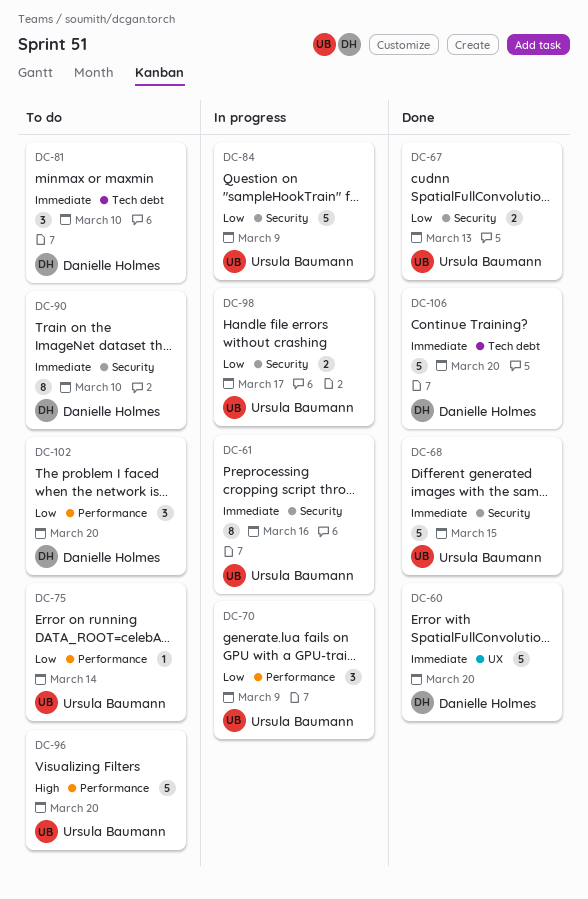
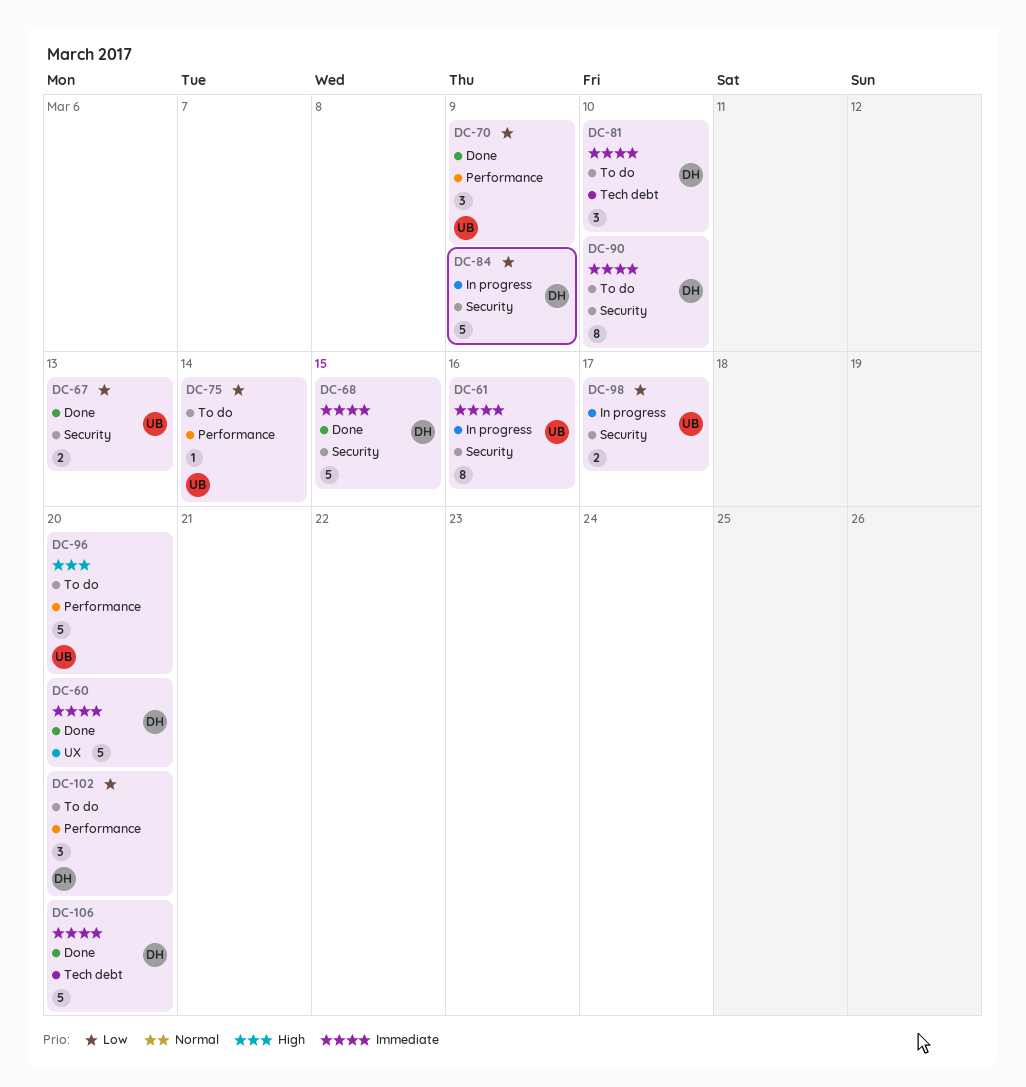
DC-68, owner: Ursula Baumann -> Danielle Holmes
DC-70, status: In progress -> Done
DC-84, owner: Ursula Baumann -> Danielle Holmes

